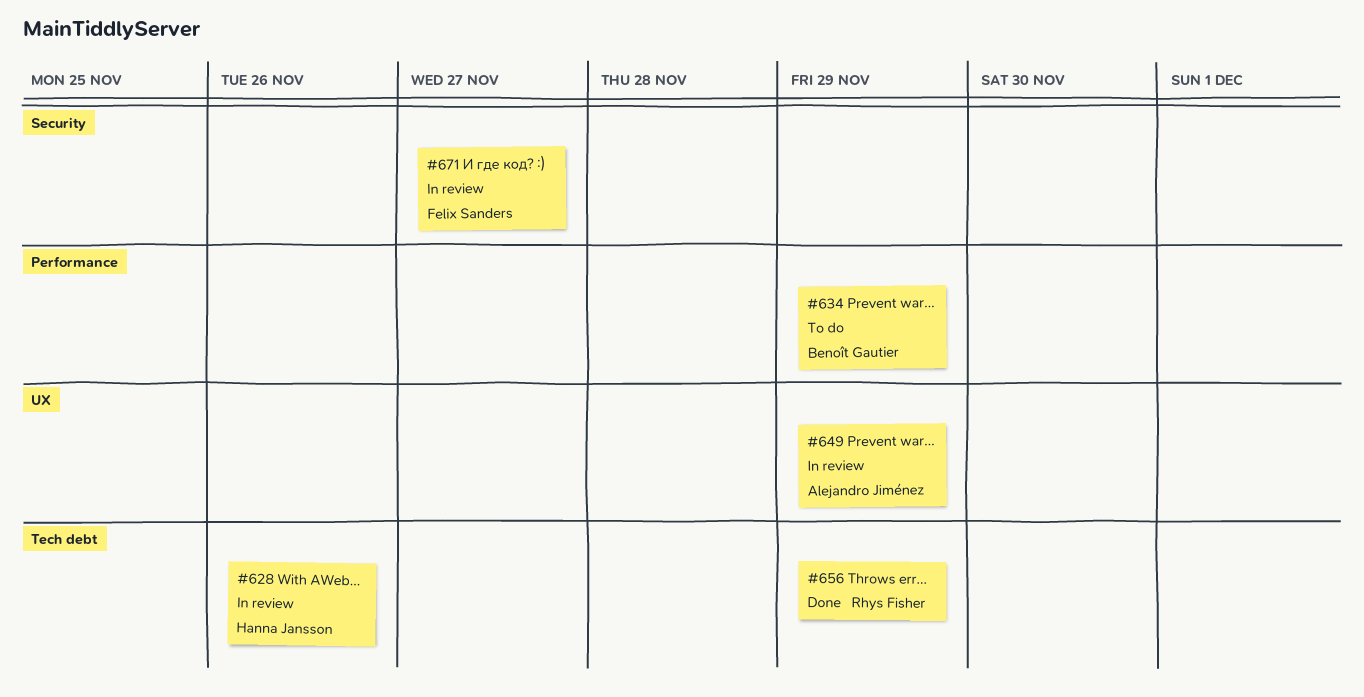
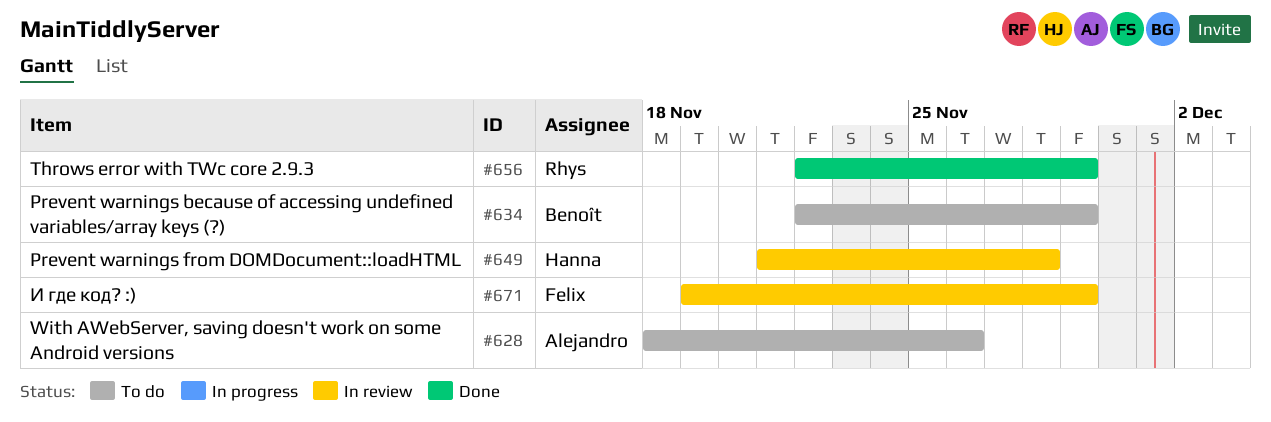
#628, status: In review -> To do
#628, owner: Hanna Jansson -> Alejandro Jiménez
#649, owner: Alejandro Jiménez -> Hanna Jansson
#649, due: Nov 29 -> Nov 28
#671, due: Nov 27 -> Nov 29

